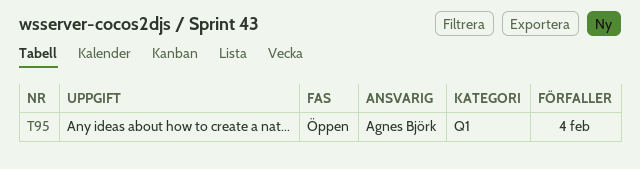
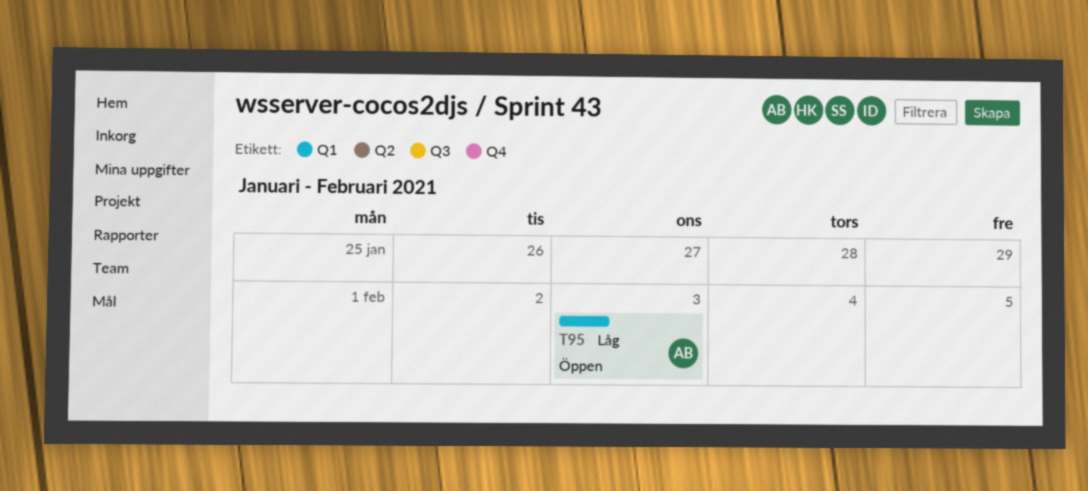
T95, due: Feb 4 -> Feb 3

